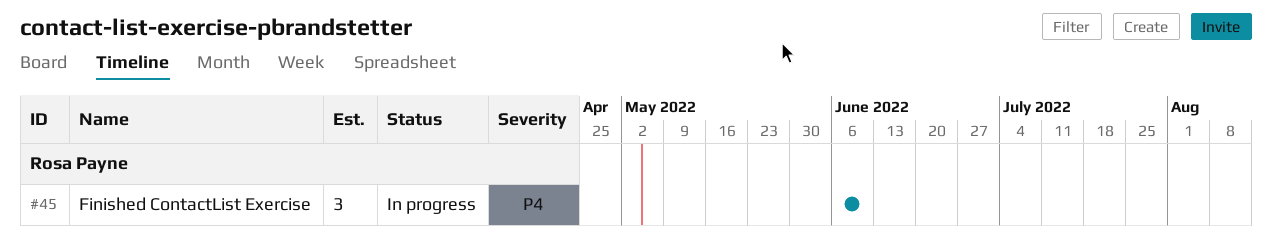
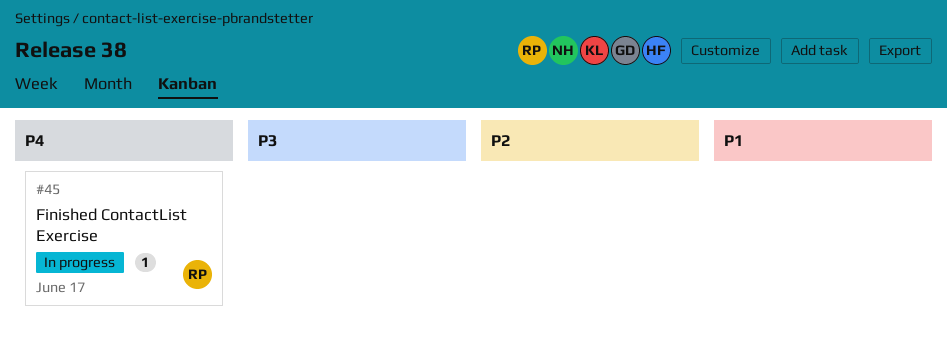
#45, estimate: 3 -> 1
#45, due: Jun 10 -> Jun 17

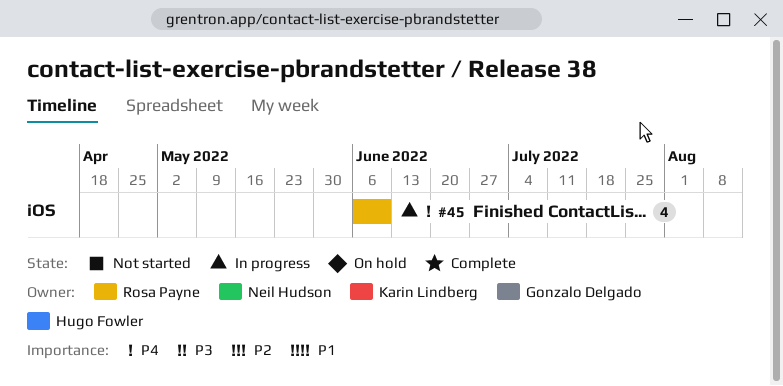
#45, estimate: 1 -> 4
#45, due: Jun 17 -> Jun 10

